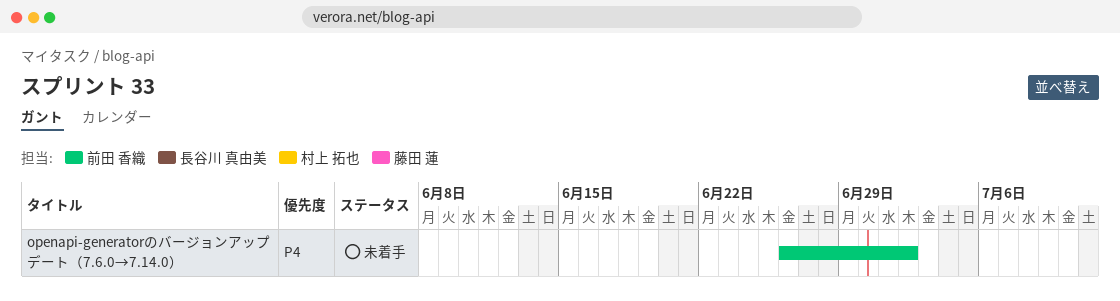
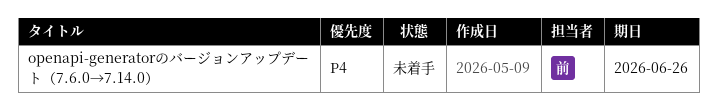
openapi-generatorのバージョンアップデート（7.6.0→7.14.0）, due: Jul 2 -> Jun 26

